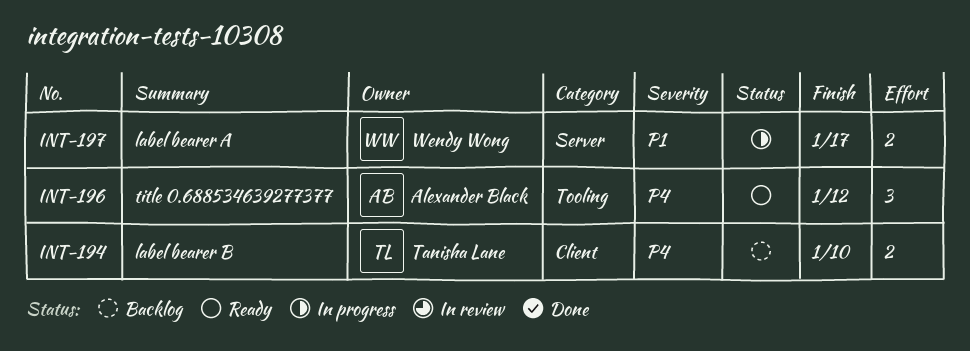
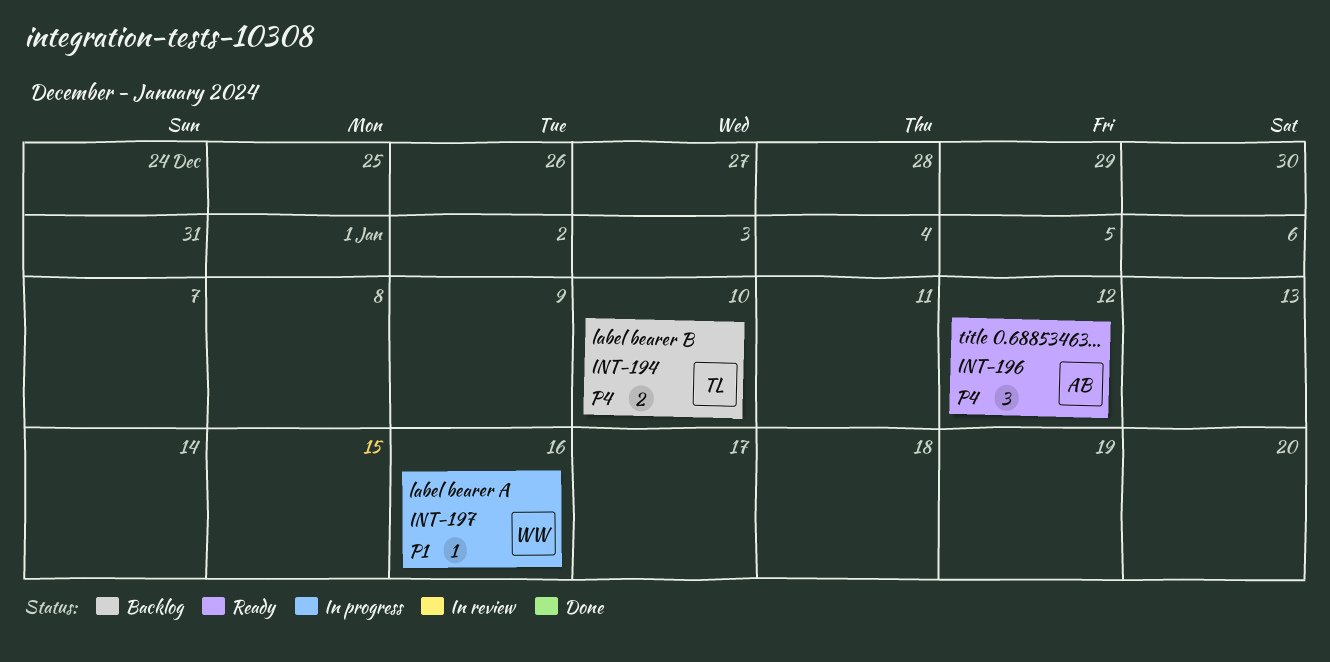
INT-197, estimate: 2 -> 1
INT-197, due: Jan 17 -> Jan 16

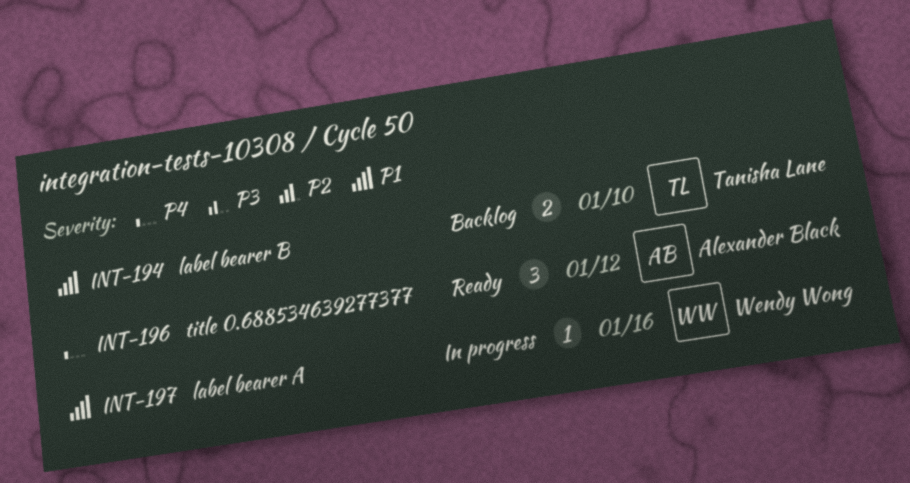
INT-194, priority: P4 -> P1

